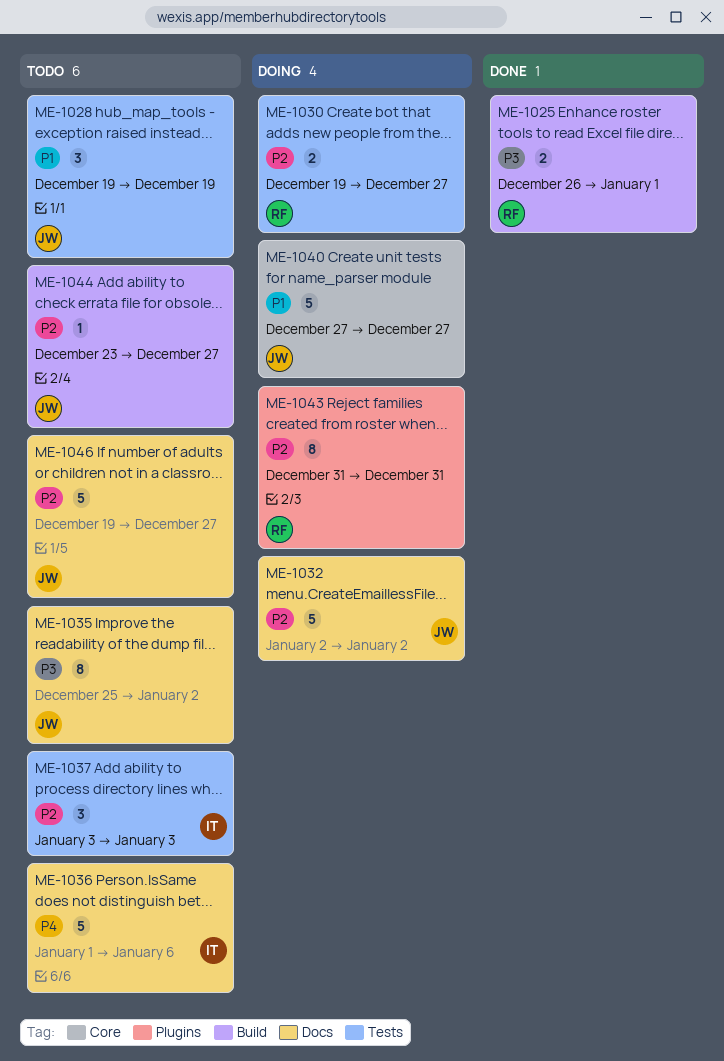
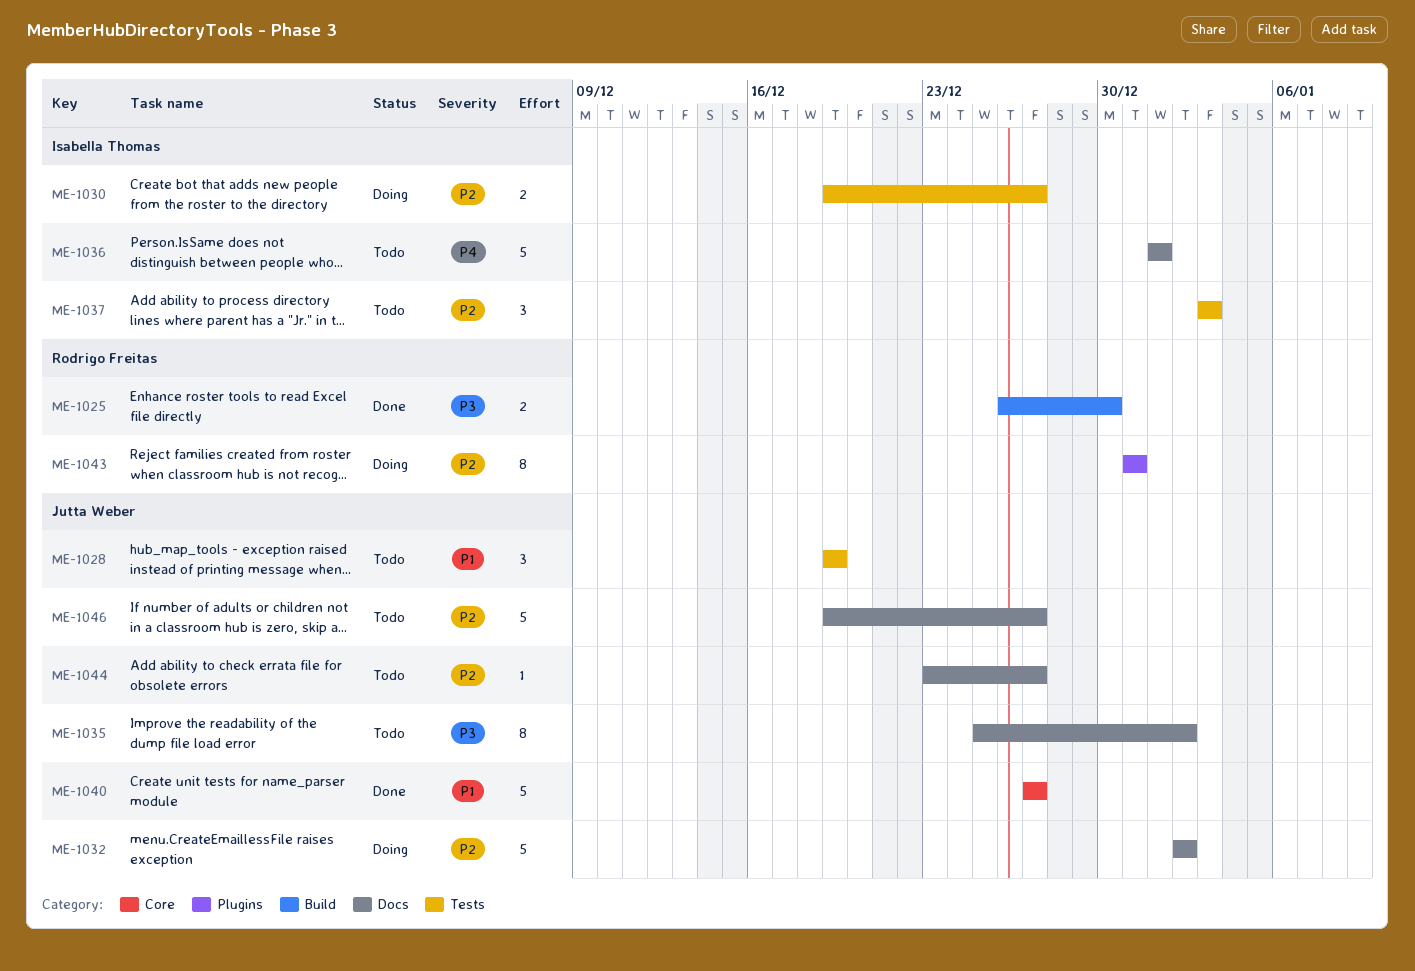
ME-1025, due: Jan 1 -> Dec 30
ME-1030, owner: Rodrigo Freitas -> Isabella Thomas
ME-1036, due: Jan 6 -> Jan 1
ME-1040, status: Doing -> Done
ME-1044, label: Build -> Docs

